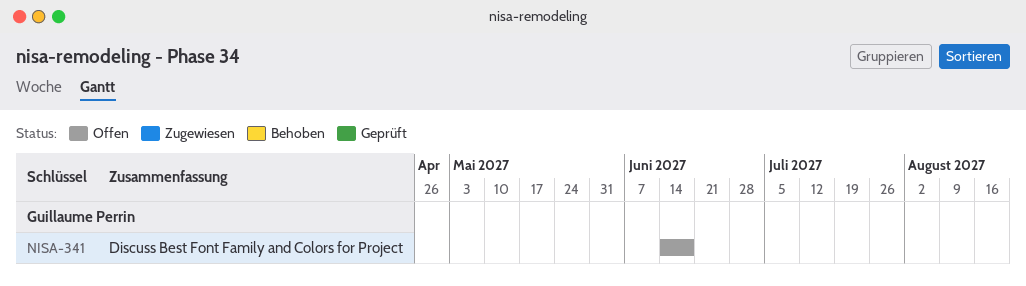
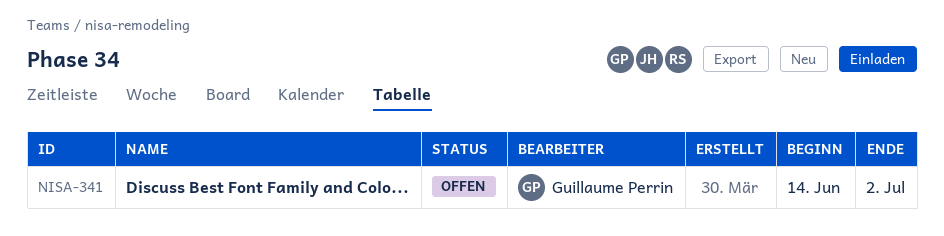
NISA-341, due: Jun 18 -> Jul 2

